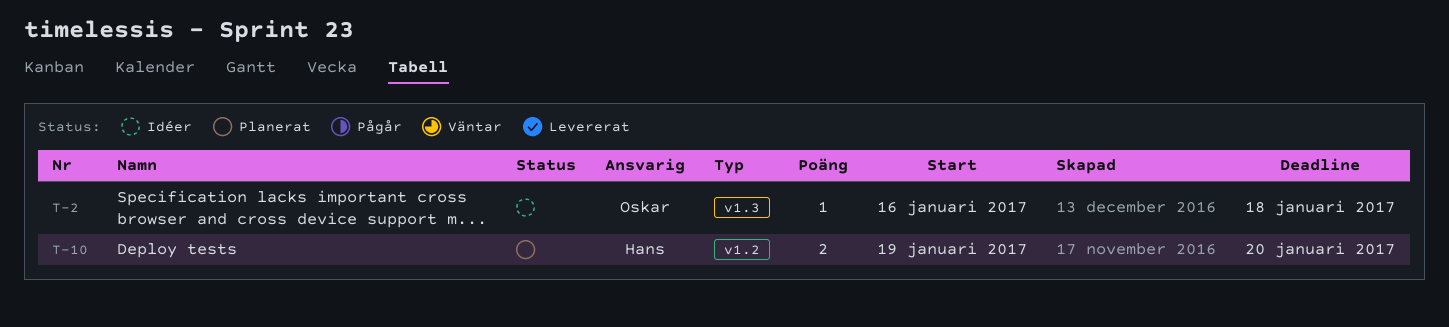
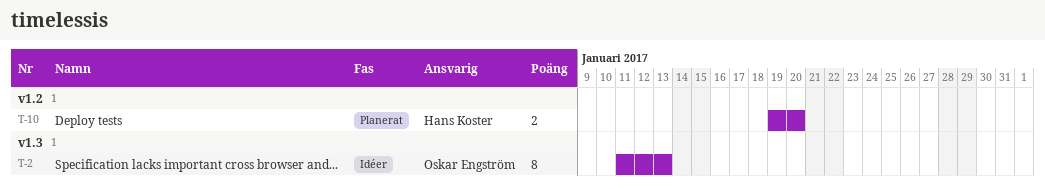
T-2, estimate: 1 -> 8
T-2, start: Jan 16 -> Jan 11
T-2, due: Jan 18 -> Jan 13

